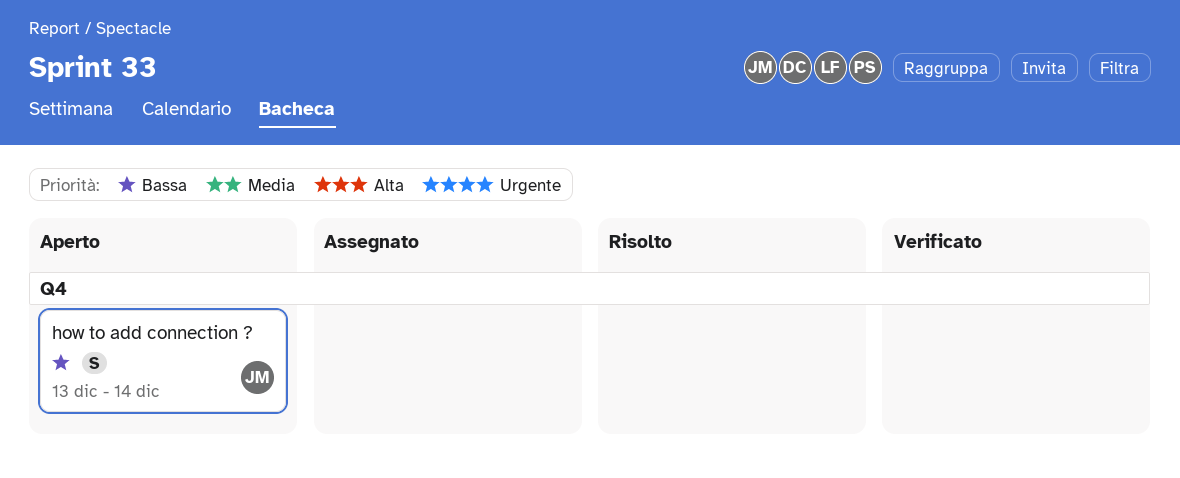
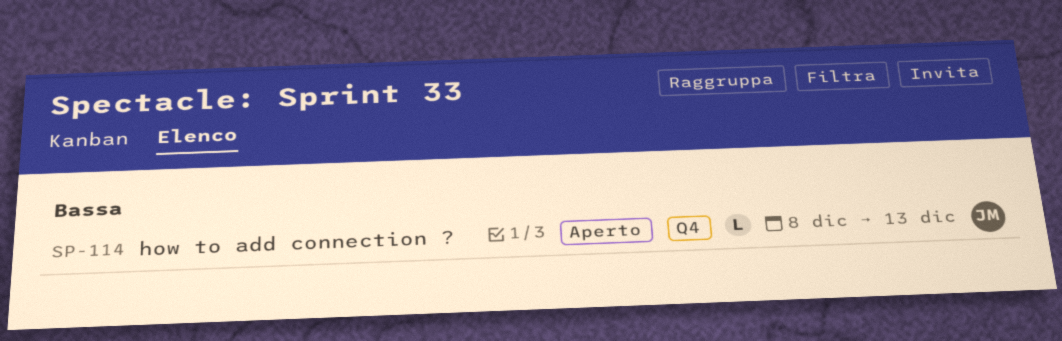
how to add connection ?, estimate: S -> L
how to add connection ?, start: Dec 13 -> Dec 8
how to add connection ?, due: Dec 14 -> Dec 13

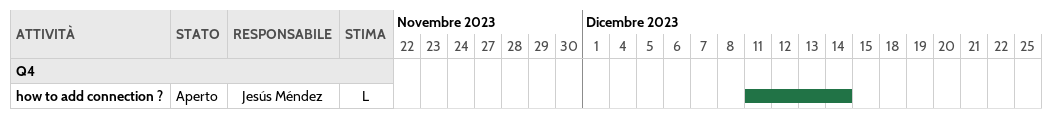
how to add connection ?, start: Dec 8 -> Dec 11
how to add connection ?, due: Dec 13 -> Dec 14

